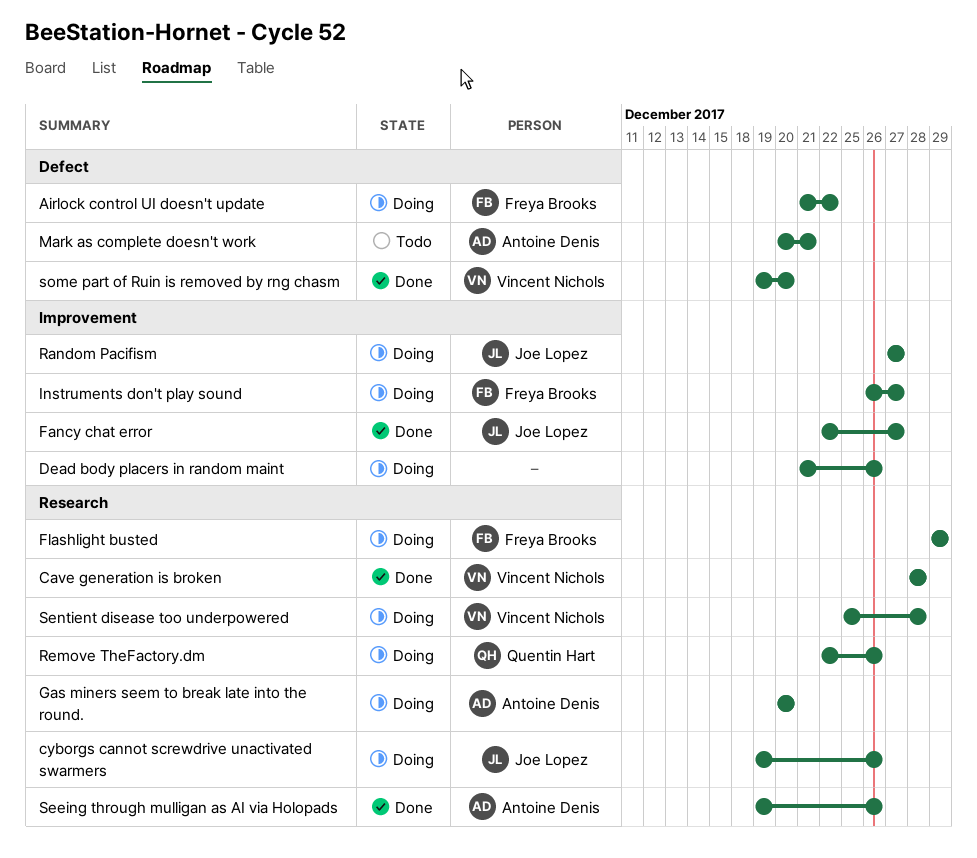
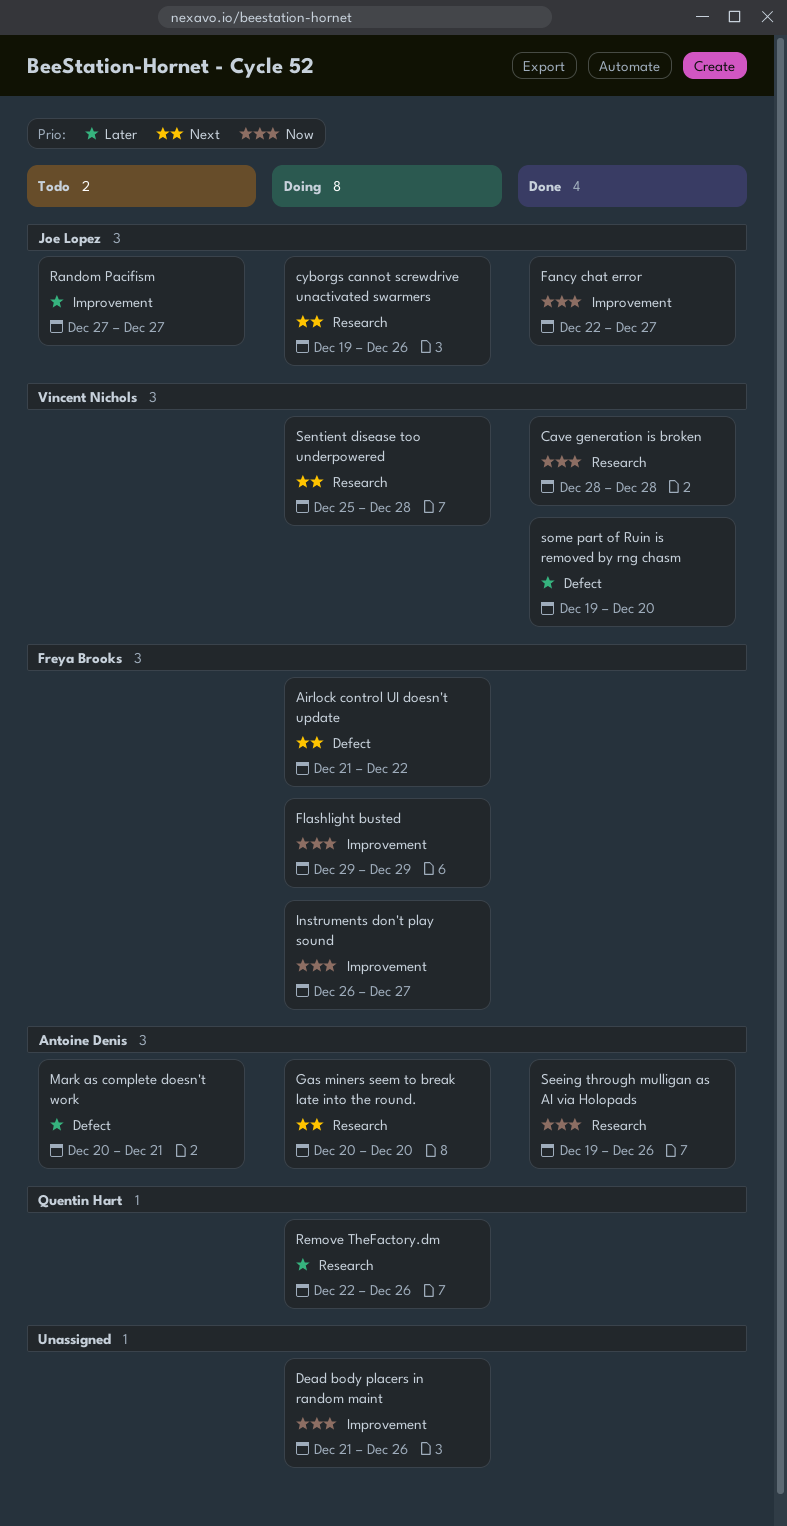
Flashlight busted, label: Research -> Improvement
Random Pacifism, status: Doing -> Todo

